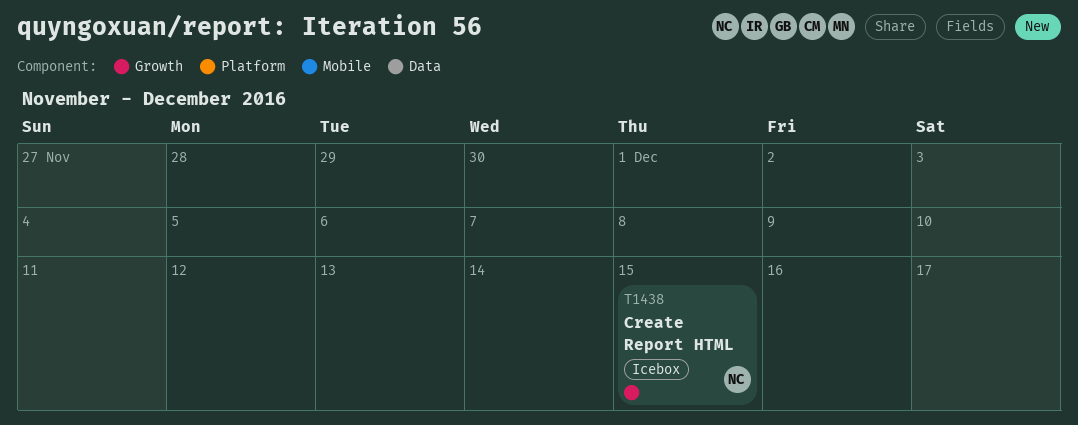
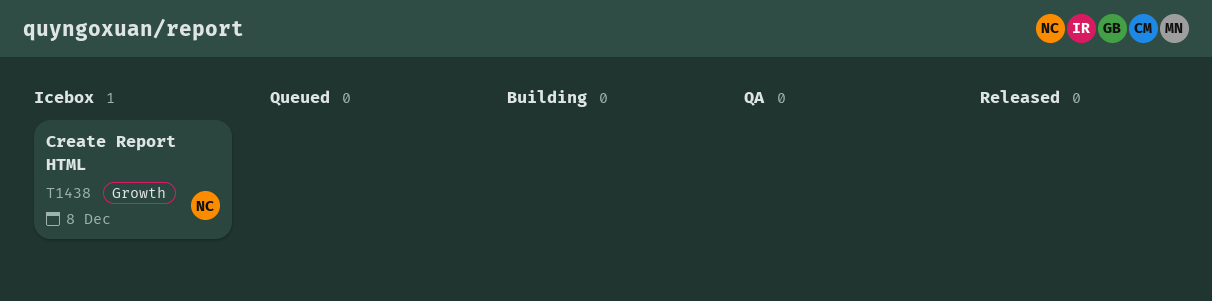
T1438, due: Dec 15 -> Dec 8

